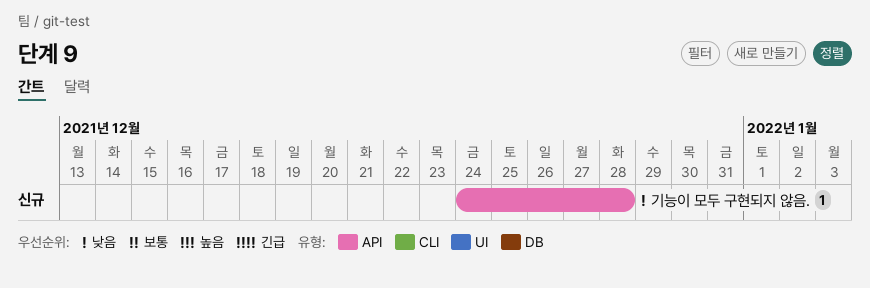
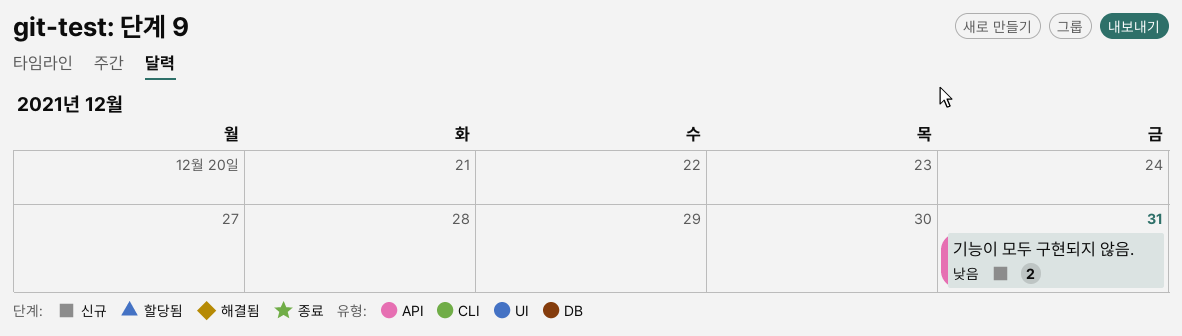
기능이 모두 구현되지 않음., estimate: 1 -> 2
기능이 모두 구현되지 않음., due: Dec 28 -> Dec 31

